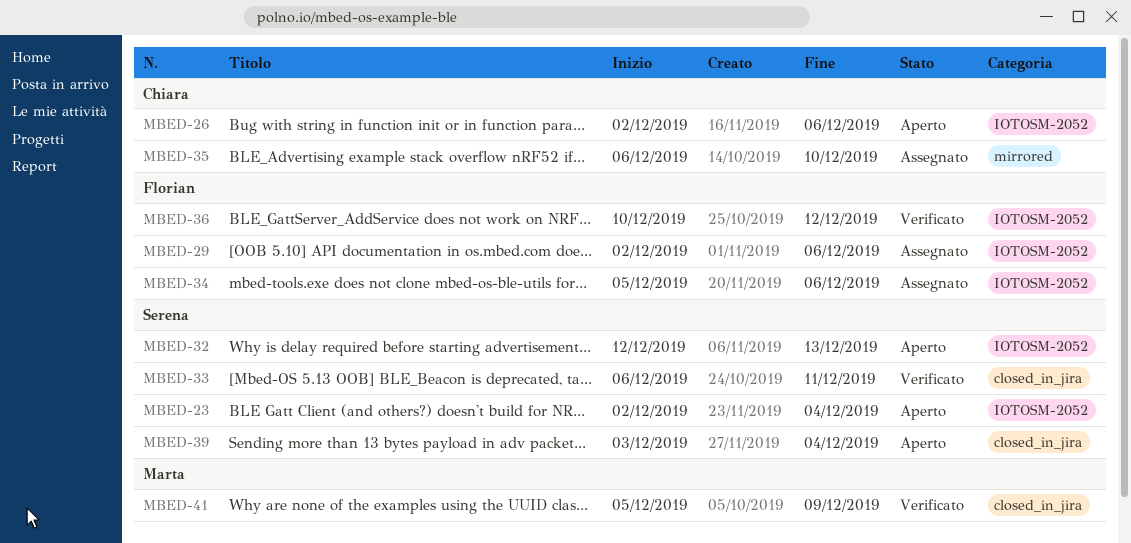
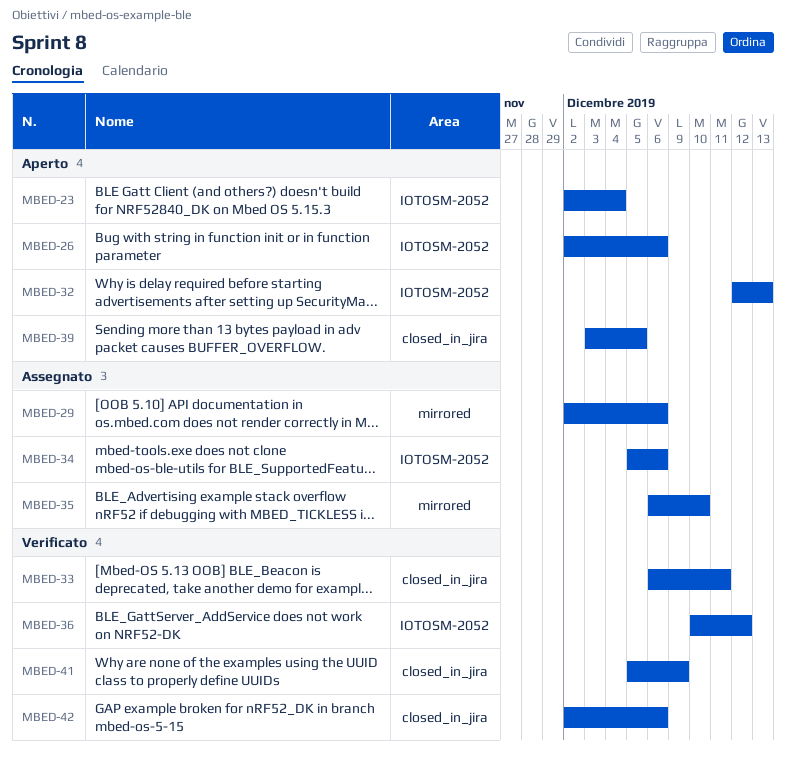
MBED-29, label: IOTOSM-2052 -> mirrored
MBED-39, due: Dec 4 -> Dec 5
MBED-42: none -> present

